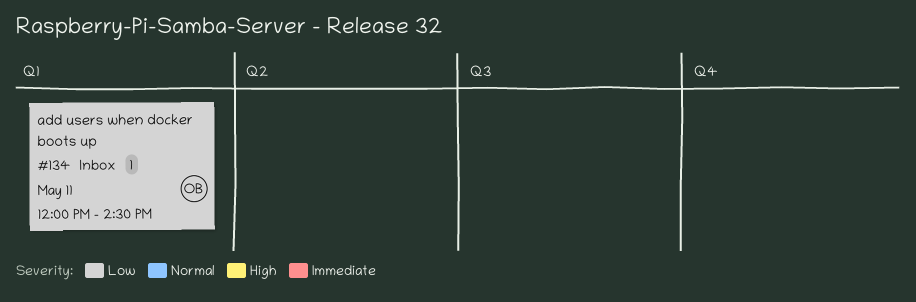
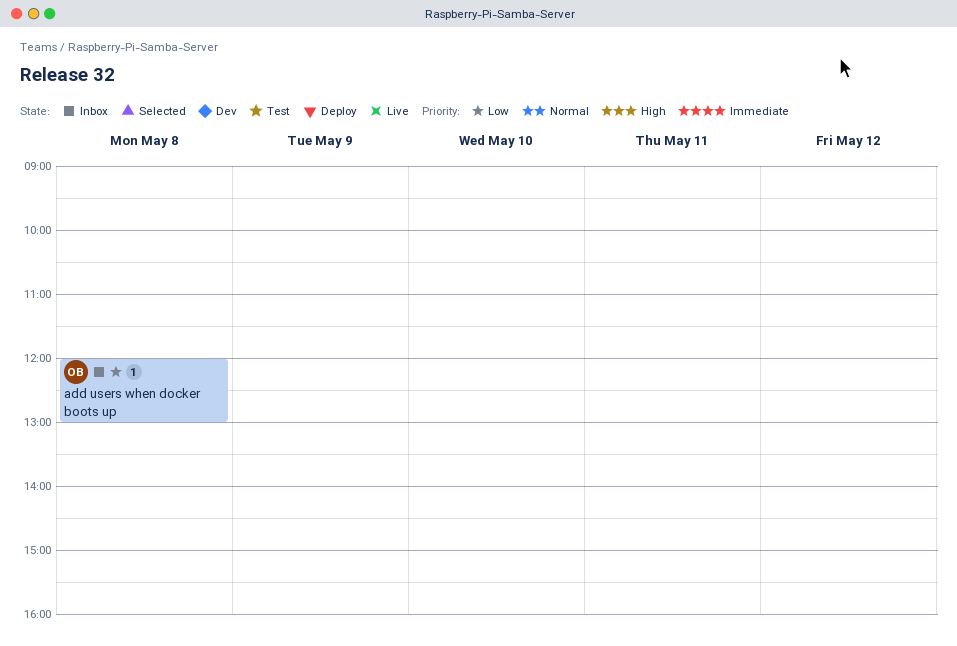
add users when docker boots up, day: May 11 -> May 8
add users when docker boots up, ends: 14:30 -> 13:00

